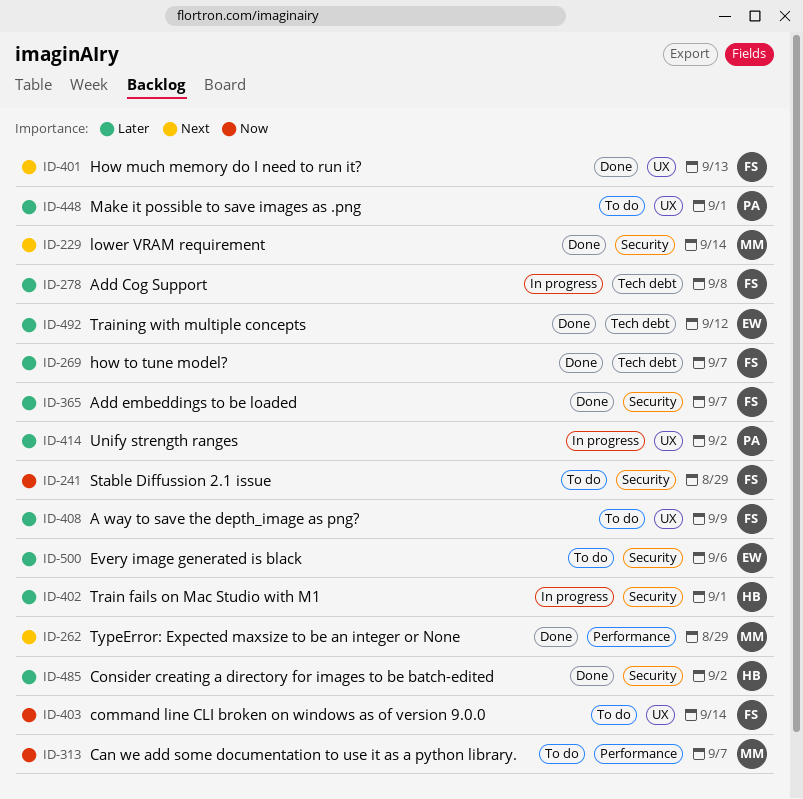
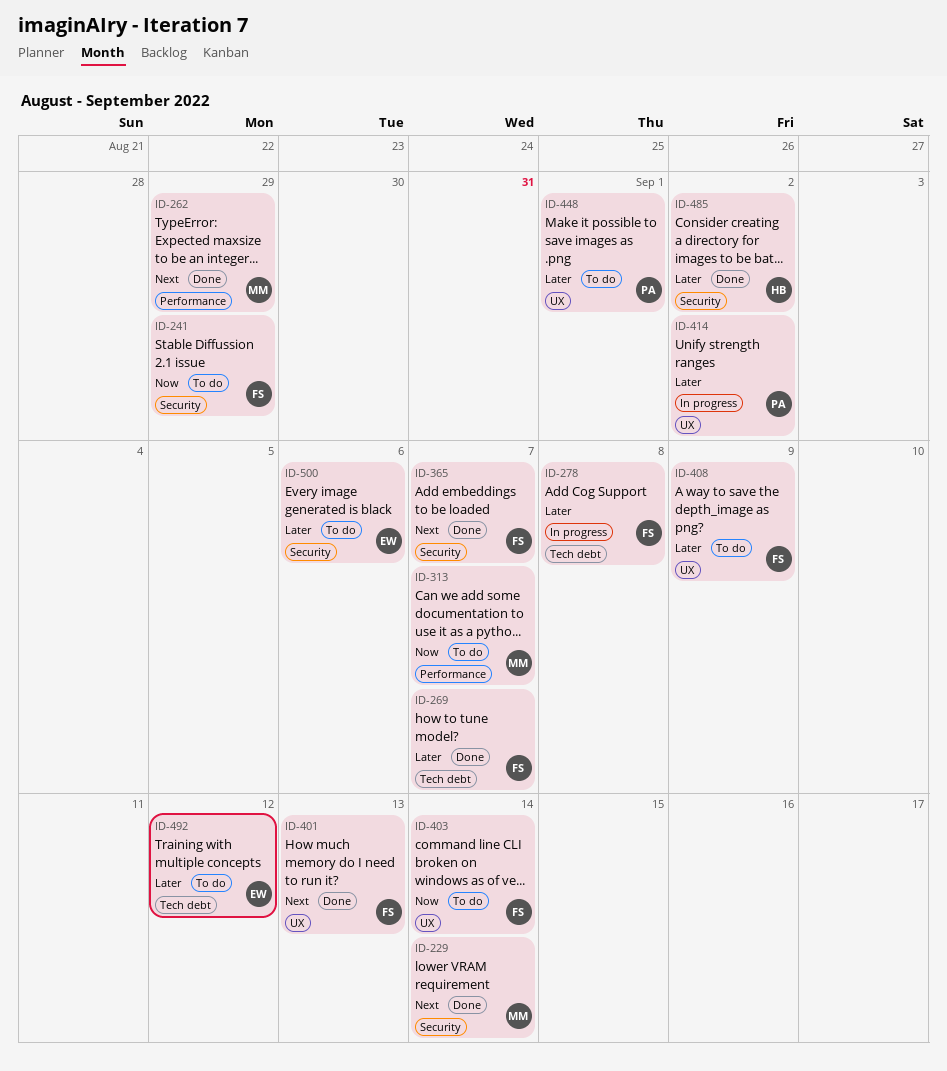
ID-365, priority: Later -> Next
ID-402: present -> none
ID-492, status: Done -> To do

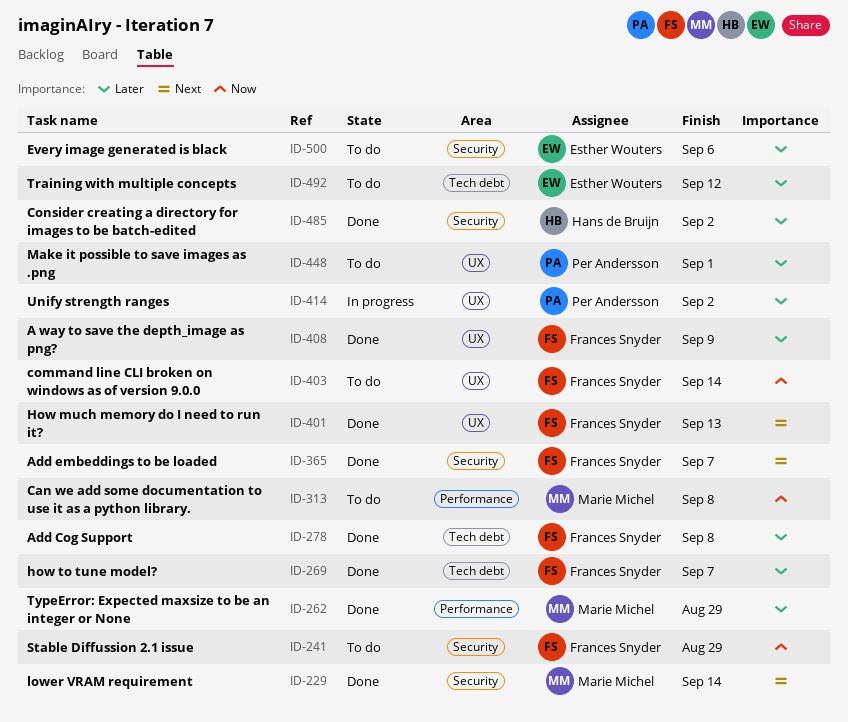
ID-262, priority: Next -> Later
ID-278, status: In progress -> Done
ID-313, due: Sep 7 -> Sep 8
ID-408, status: To do -> Done

